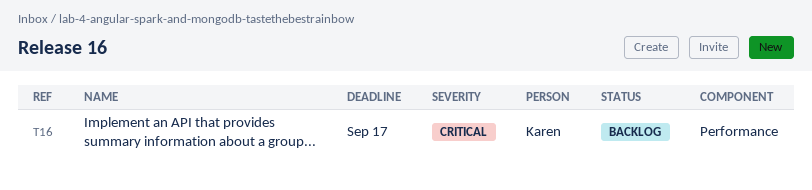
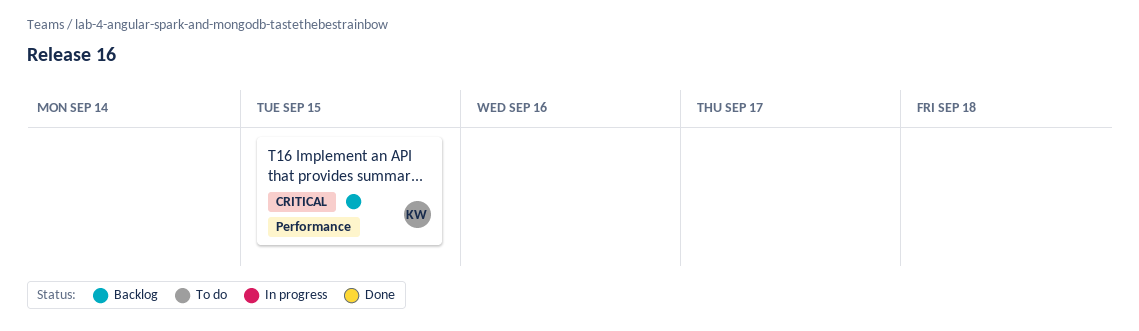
T16, due: Sep 17 -> Sep 15

